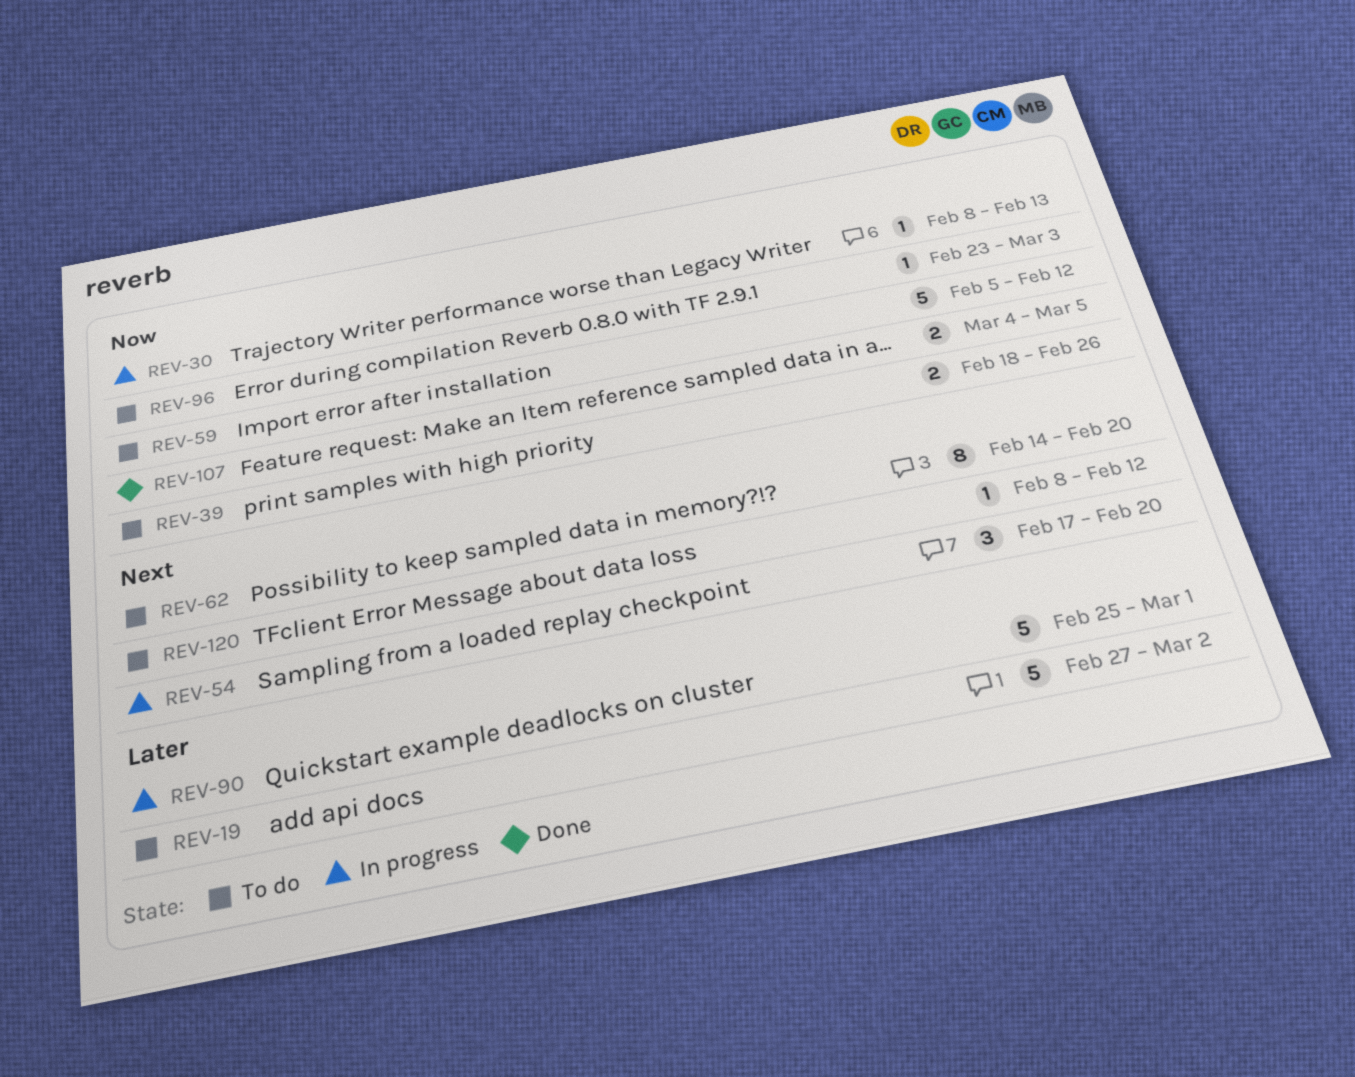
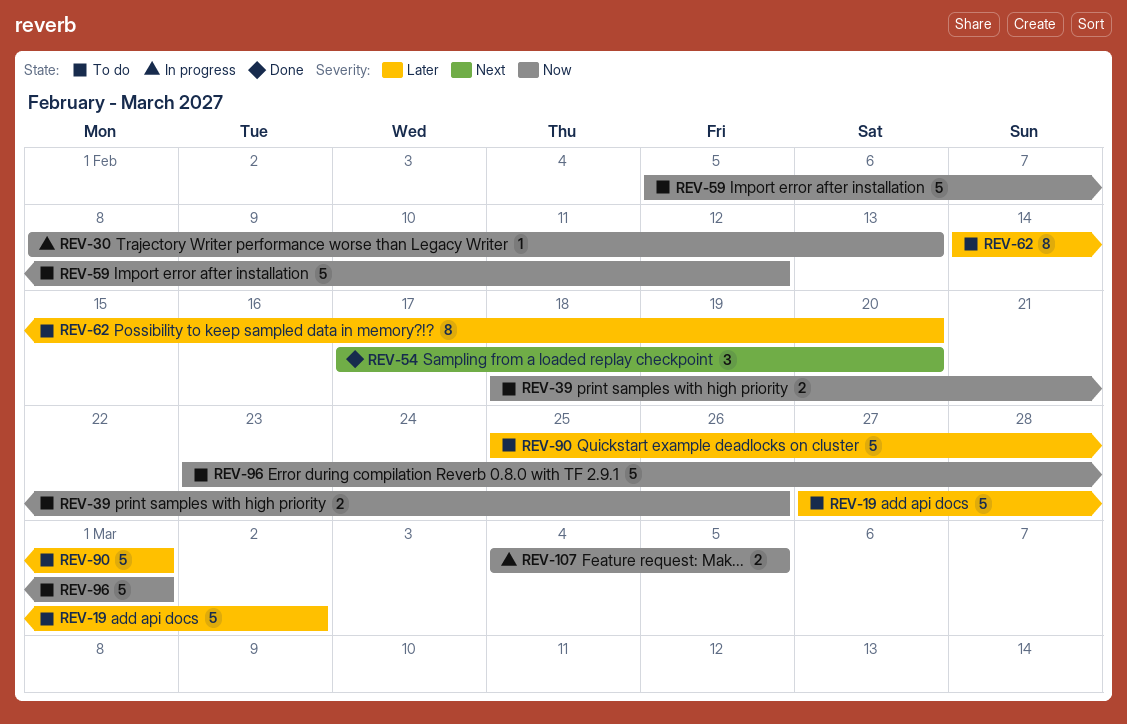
REV-54, status: In progress -> Done
REV-62, priority: Next -> Later
REV-90, status: In progress -> To do
REV-96, estimate: 1 -> 5
REV-96, due: Mar 3 -> Mar 1
REV-107, status: Done -> In progress
REV-120: present -> none

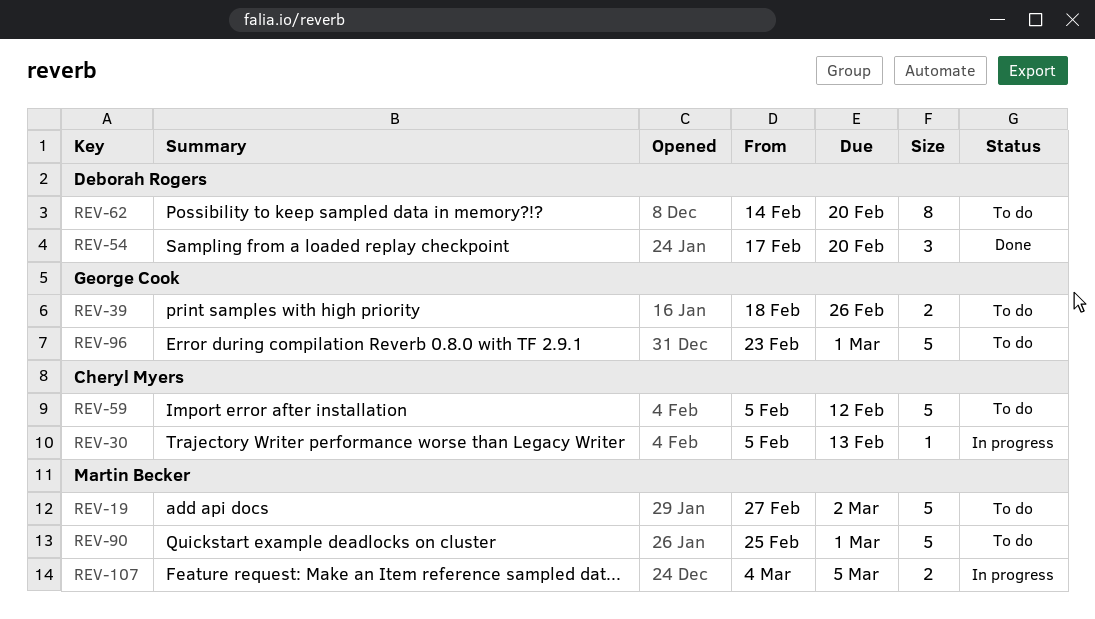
REV-30, start: Feb 8 -> Feb 5

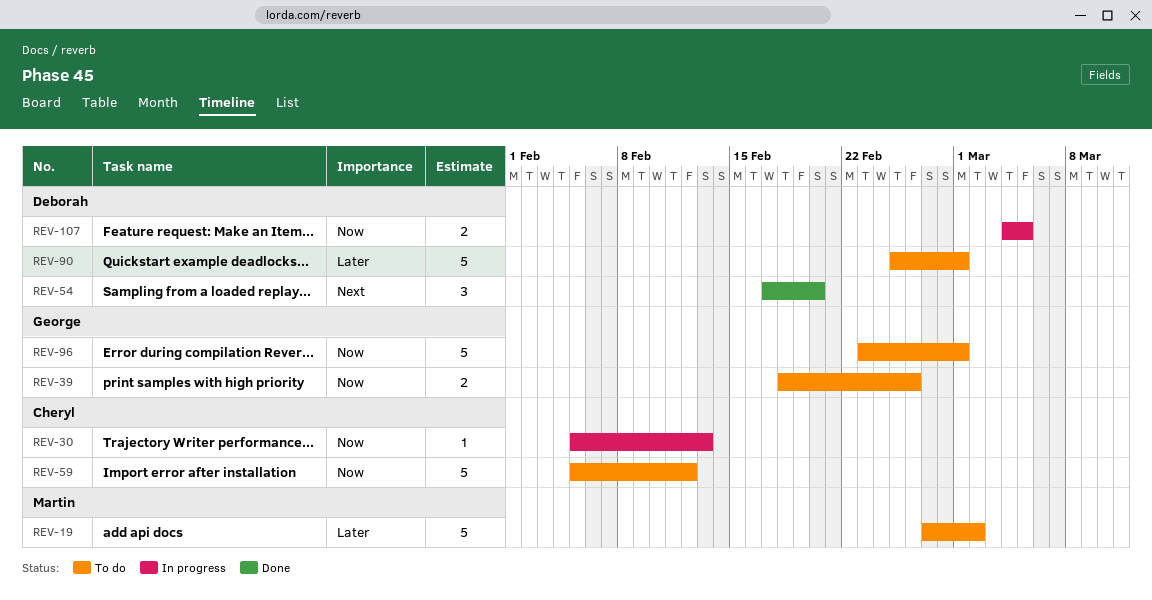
REV-62: present -> none
REV-90, owner: Martin Becker -> Deborah Rogers
REV-107, owner: Martin Becker -> Deborah Rogers

